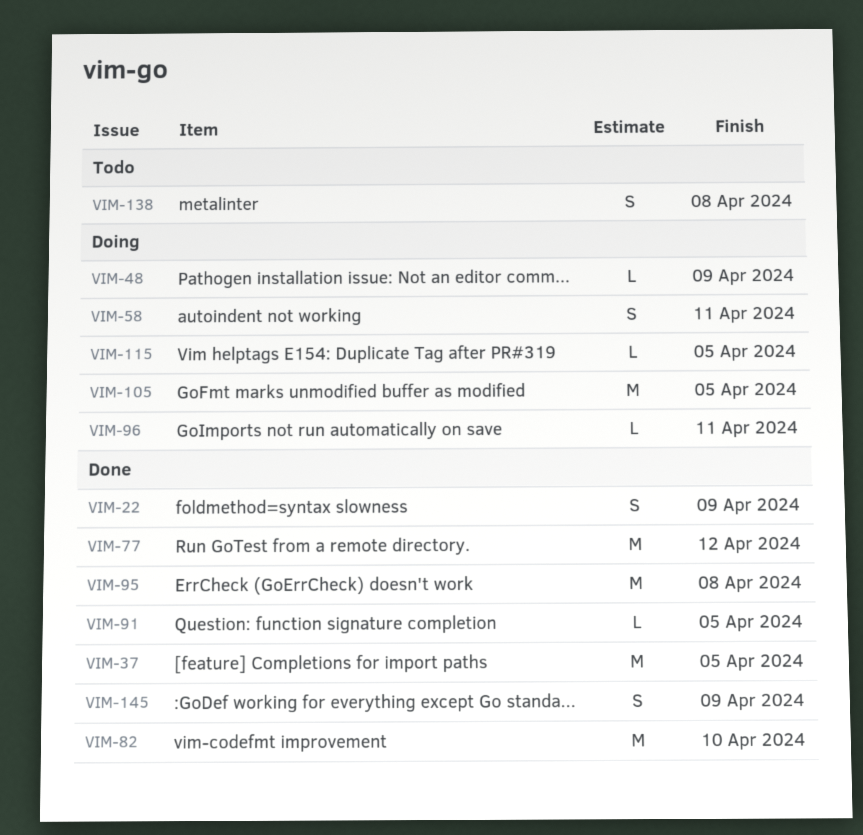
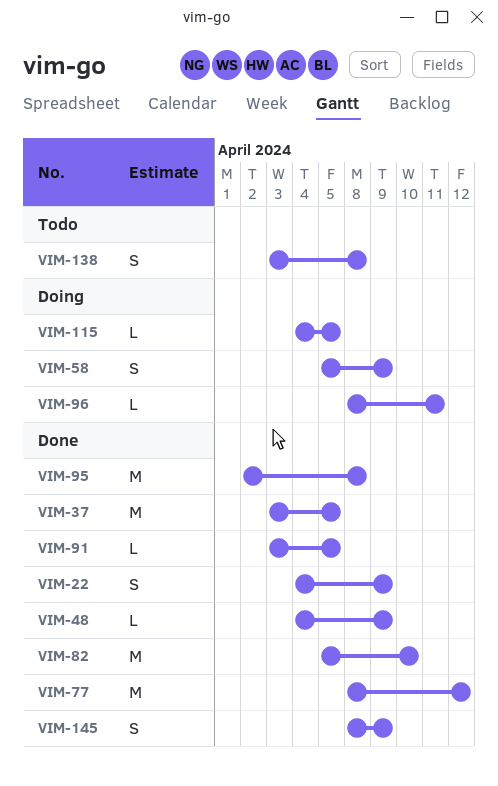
VIM-48, status: Doing -> Done
VIM-58, due: Apr 11 -> Apr 9
VIM-105: present -> none

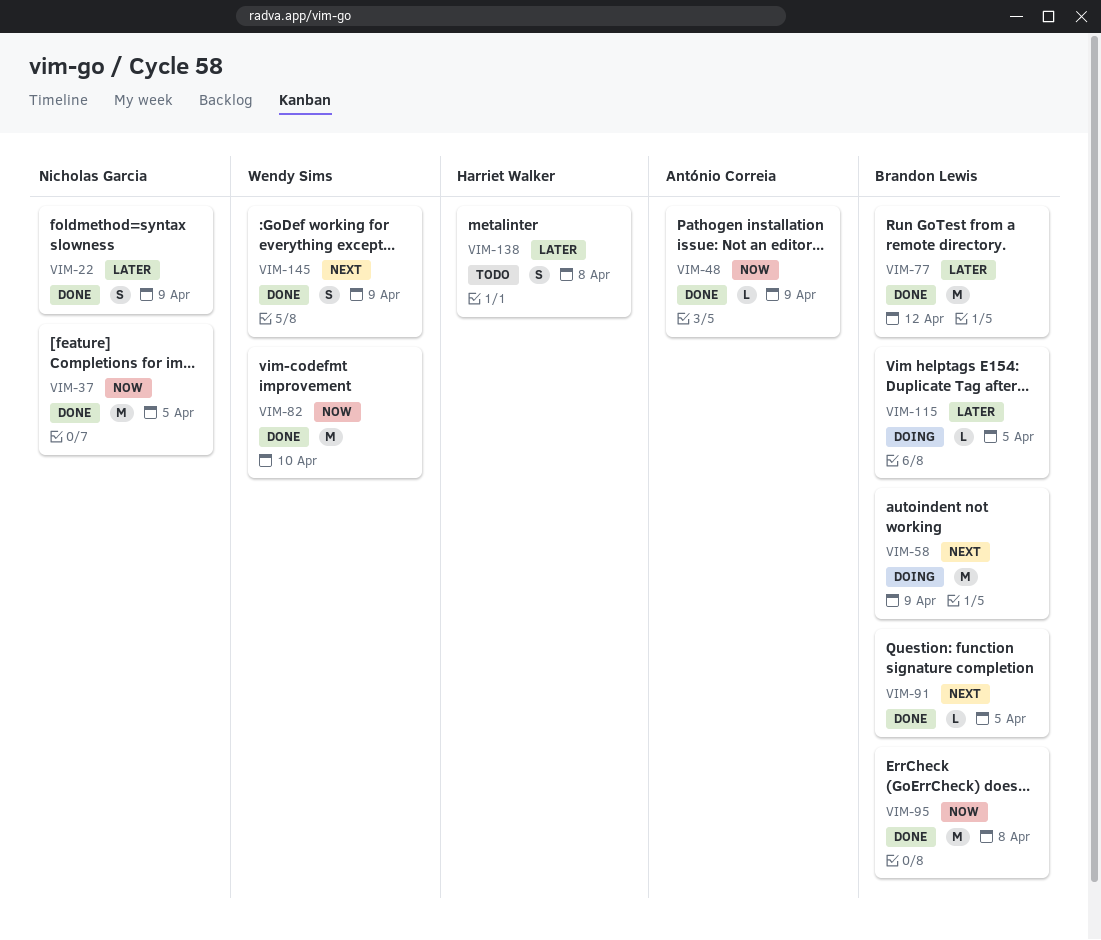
VIM-58, estimate: S -> M
VIM-96: present -> none

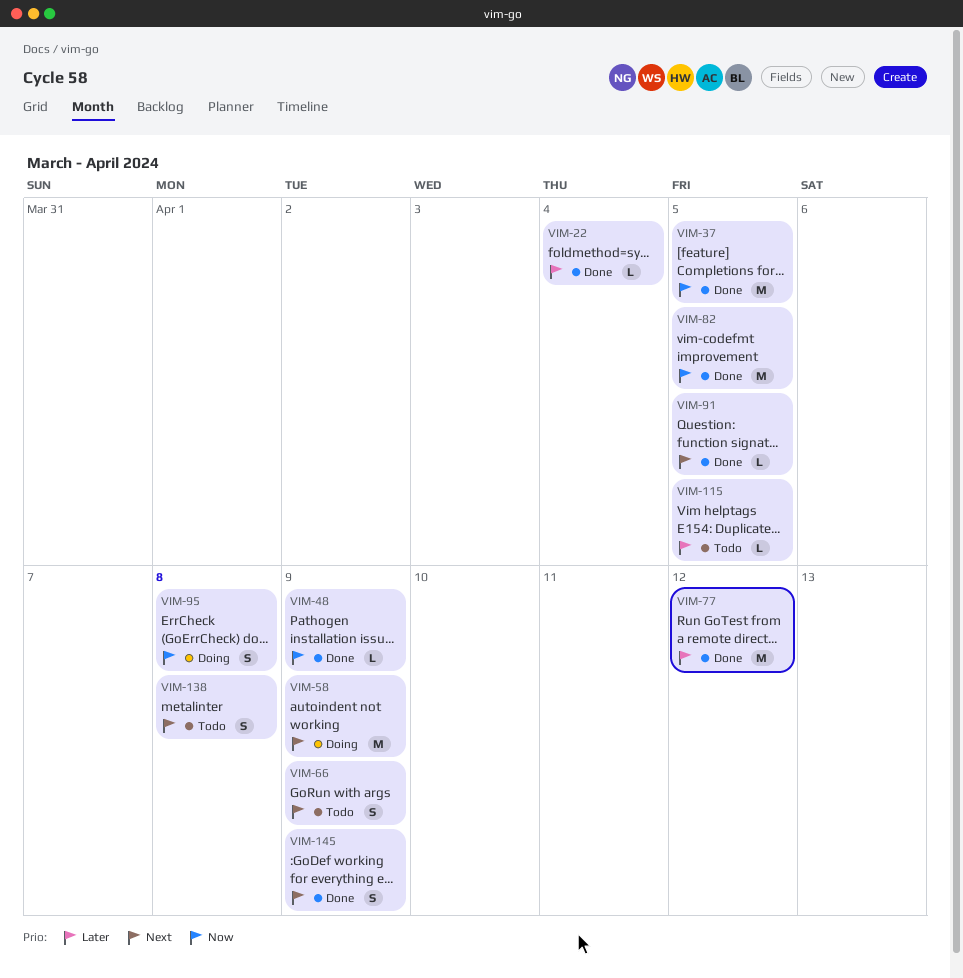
VIM-22, estimate: S -> L
VIM-22, due: Apr 9 -> Apr 4
VIM-66: none -> present
VIM-82, due: Apr 10 -> Apr 5
VIM-95, status: Done -> Doing
VIM-95, estimate: M -> S
VIM-115, status: Doing -> Todo
VIM-138, priority: Later -> Next

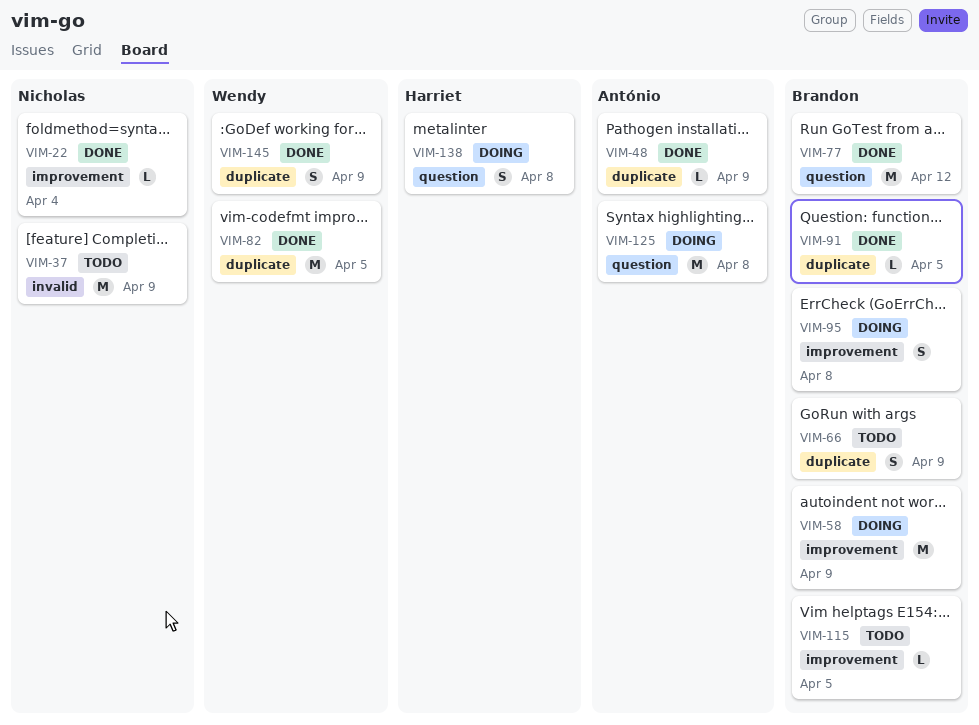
VIM-37, status: Done -> Todo
VIM-37, due: Apr 5 -> Apr 9
VIM-125: none -> present
VIM-138, status: Todo -> Doing

